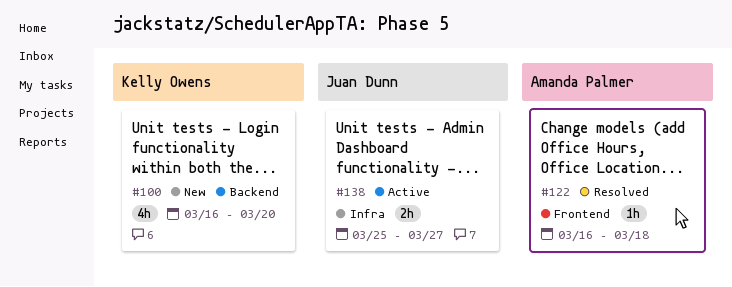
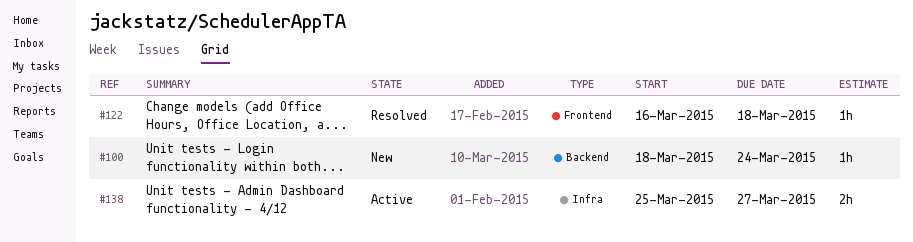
#100, estimate: 4h -> 1h
#100, start: Mar 16 -> Mar 18
#100, due: Mar 20 -> Mar 24

